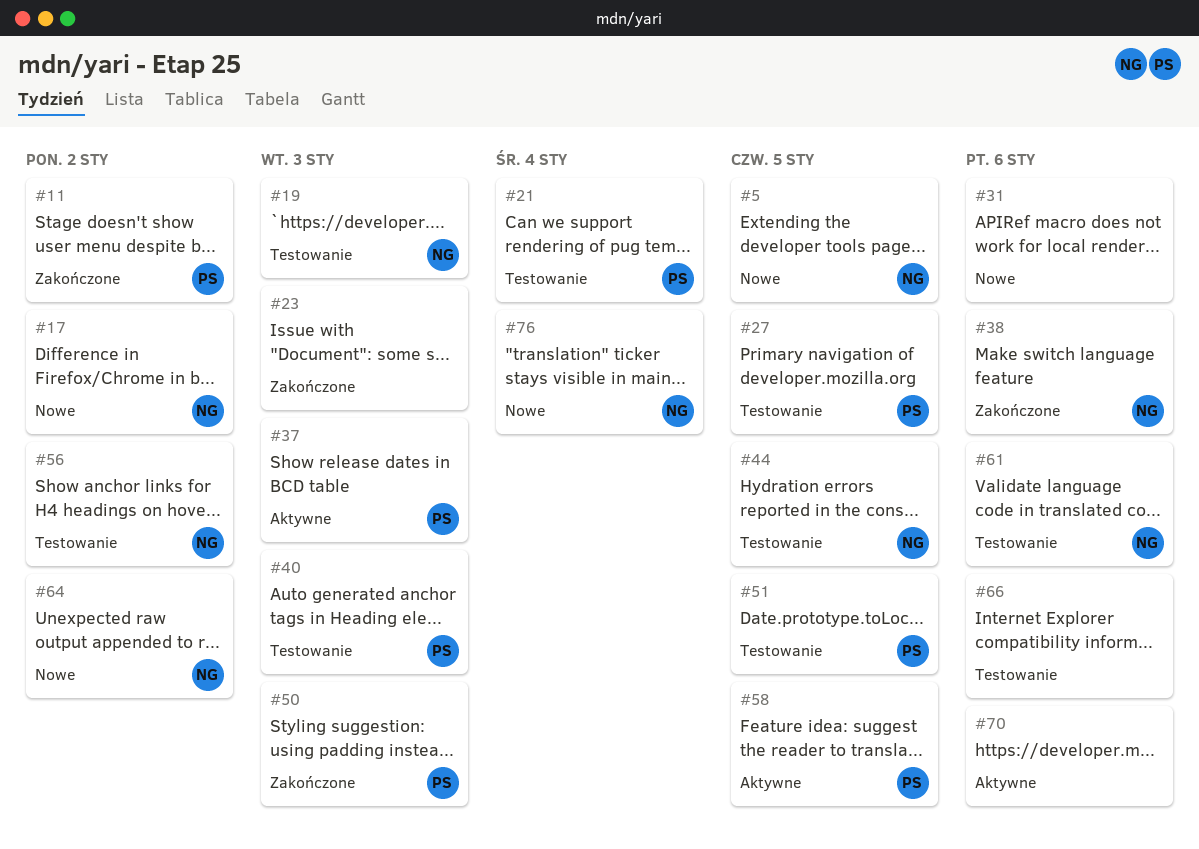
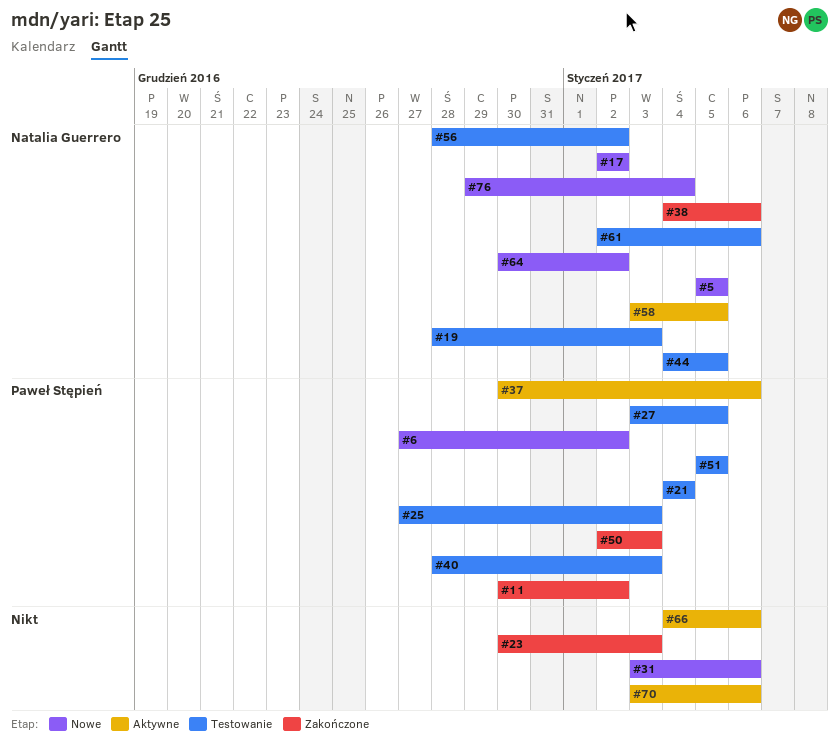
#6: none -> present
#25: none -> present
#37, due: Jan 3 -> Jan 6
#58, owner: Paweł Stępień -> Natalia Guerrero
#66, status: Testowanie -> Aktywne

